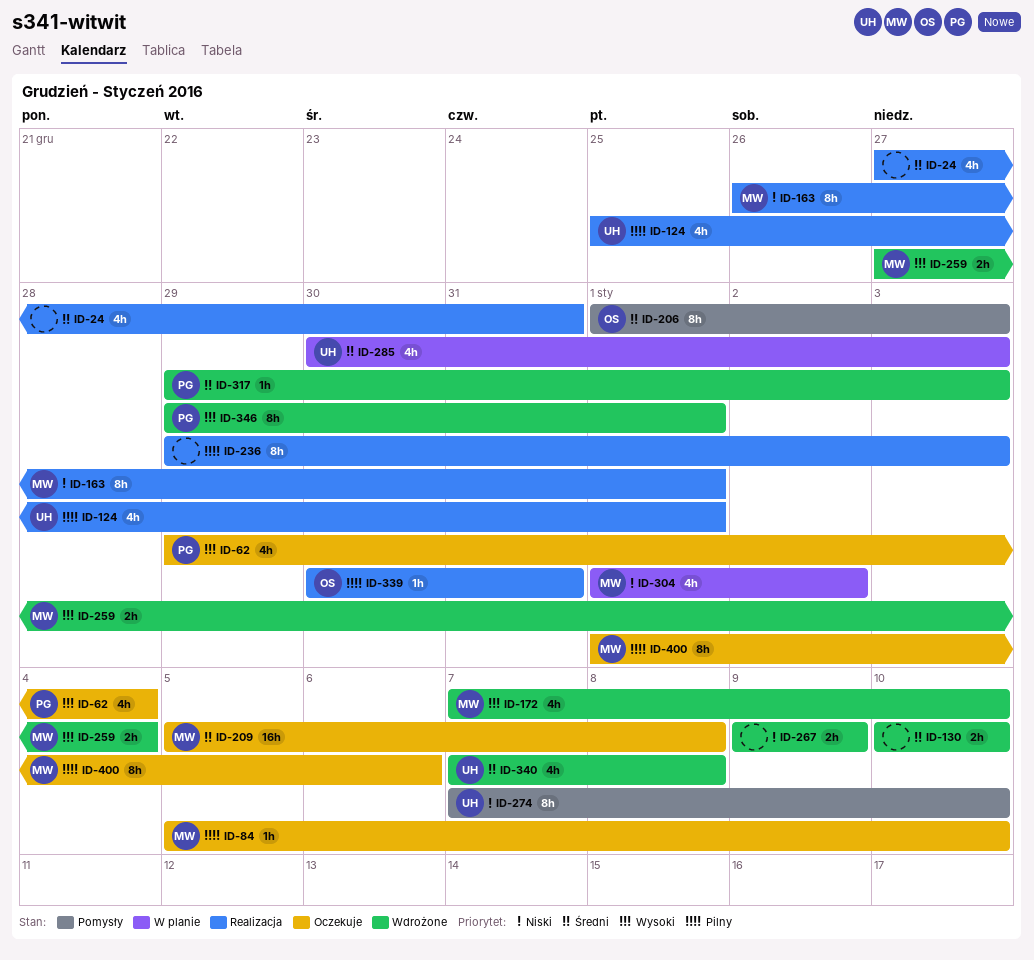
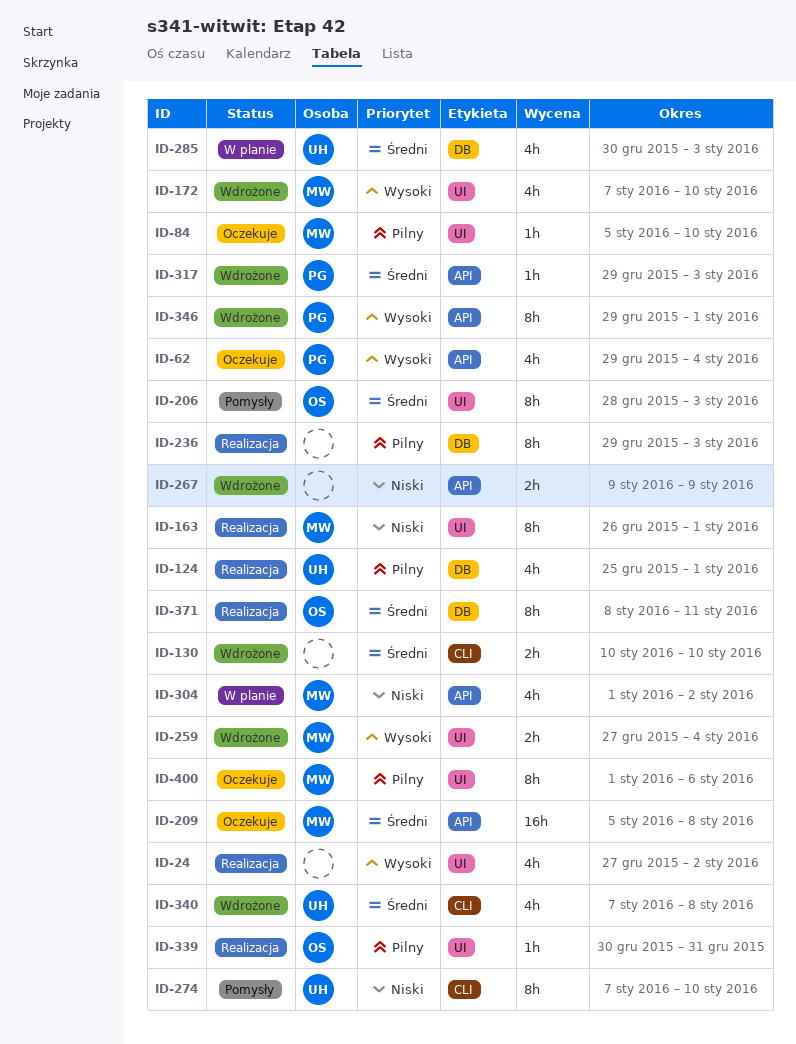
ID-24, priority: Średni -> Wysoki
ID-24, due: Dec 31 -> Jan 2
ID-206, start: Jan 1 -> Dec 28
ID-371: none -> present

